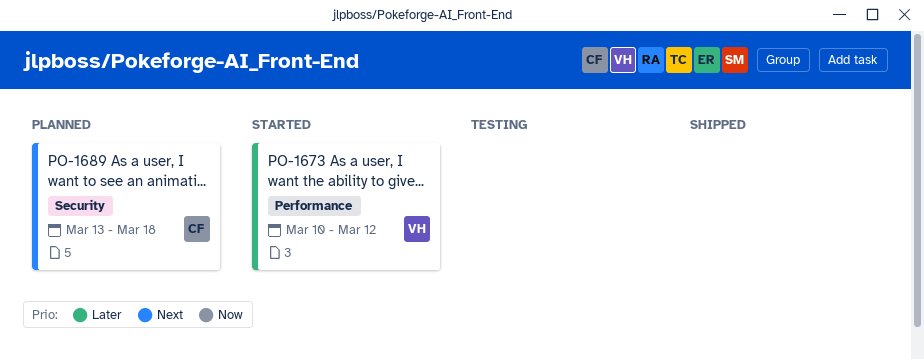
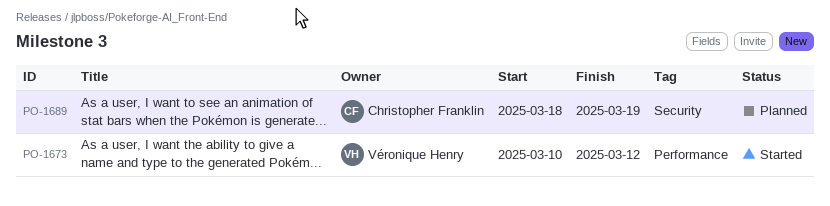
PO-1689, start: Mar 13 -> Mar 18
PO-1689, due: Mar 18 -> Mar 19

